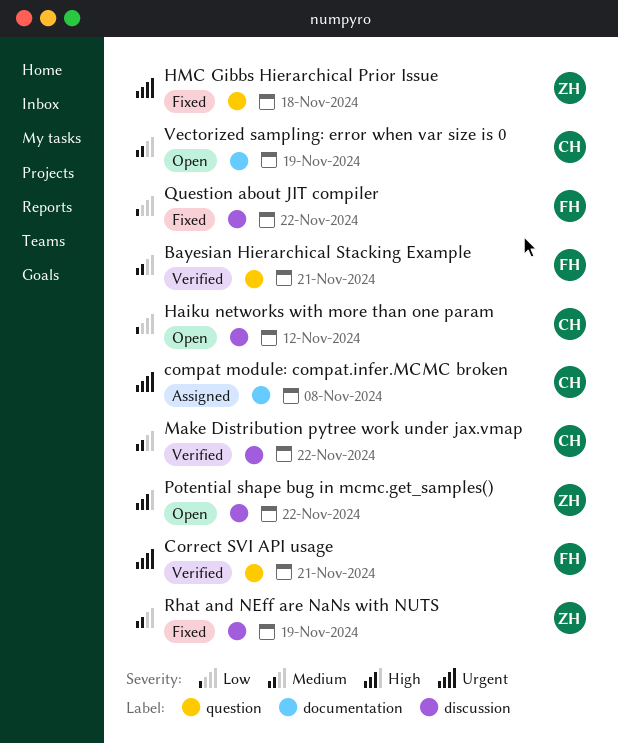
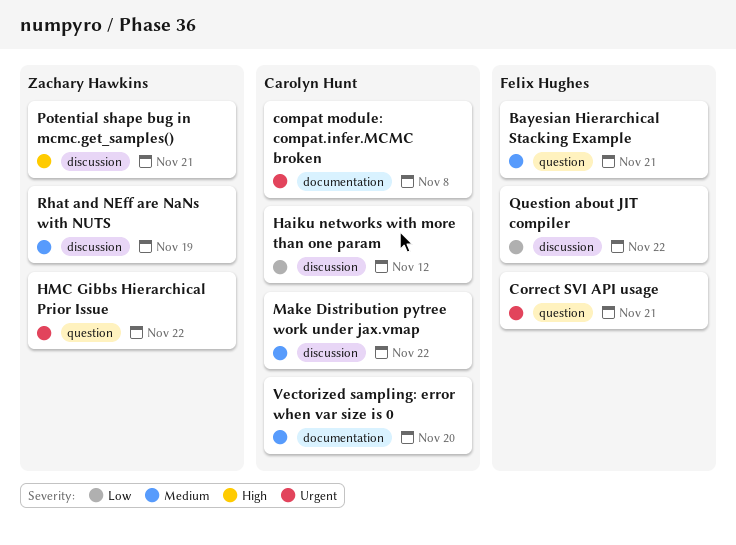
HMC Gibbs Hierarchical Prior Issue, due: Nov 18 -> Nov 22
Potential shape bug in mcmc.get_samples(), due: Nov 22 -> Nov 21
Vectorized sampling: error when var size is 0, due: Nov 19 -> Nov 20

